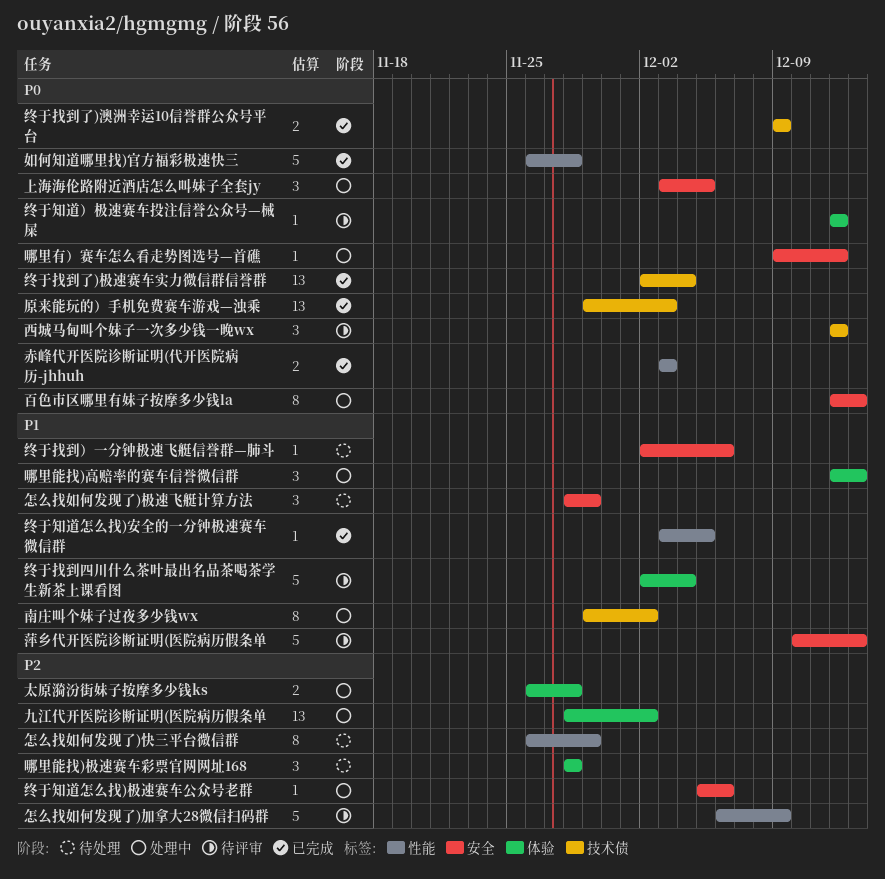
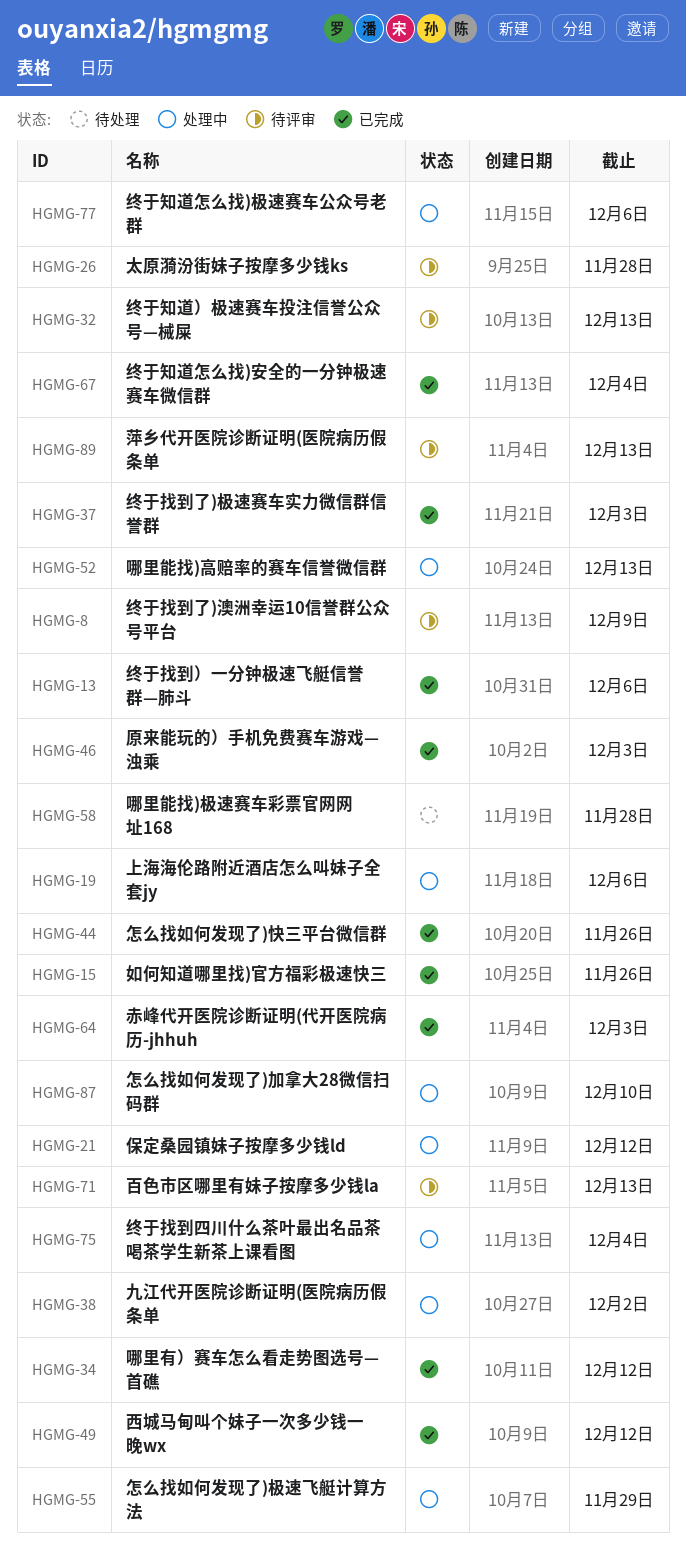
上海海伦路附近酒店怎么叫妹子全套jy, due: Dec 5 -> Dec 6
保定桑园镇妹子按摩多少钱ld: none -> present
南庄叫个妹子过夜多少钱wx: present -> none
哪里有）赛车怎么看走势图选号—首礁, status: 处理中 -> 已完成
太原漪汾街妹子按摩多少钱ks, status: 处理中 -> 待评审
如何知道哪里找)官方福彩极速快三, due: Nov 28 -> Nov 26
怎么找如何发现了)加拿大28微信扫码群, status: 待评审 -> 处理中
怎么找如何发现了)加拿大28微信扫码群, due: Dec 9 -> Dec 10
怎么找如何发现了)快三平台微信群, status: 待处理 -> 已完成
怎么找如何发现了)快三平台微信群, due: Nov 29 -> Nov 26
怎么找如何发现了)极速飞艇计算方法, status: 待处理 -> 处理中
百色市区哪里有妹子按摩多少钱la, status: 处理中 -> 待评审
终于找到了)极速赛车实力微信群信誉群, due: Dec 4 -> Dec 3
终于找到了)澳洲幸运10信誉群公众号平台, status: 已完成 -> 待评审
终于找到四川什么茶叶最出名品茶喝茶学生新茶上课看图, status: 待评审 -> 处理中
终于找到）一分钟极速飞艇信誉群—肺斗, status: 待处理 -> 已完成
终于知道怎么找)安全的一分钟极速赛车微信群, due: Dec 5 -> Dec 4
终于知道）极速赛车投注信誉公众号—械屎, due: Dec 12 -> Dec 13
西城马甸叫个妹子一次多少钱一晚wx, status: 待评审 -> 已完成

